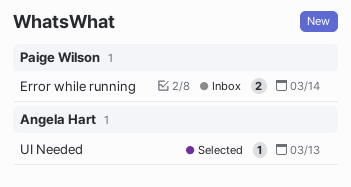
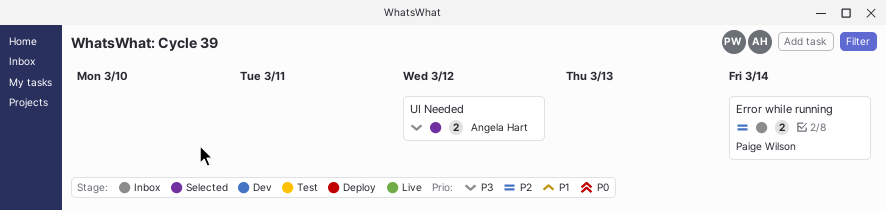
UI Needed, estimate: 1 -> 2
UI Needed, due: Mar 13 -> Mar 12

